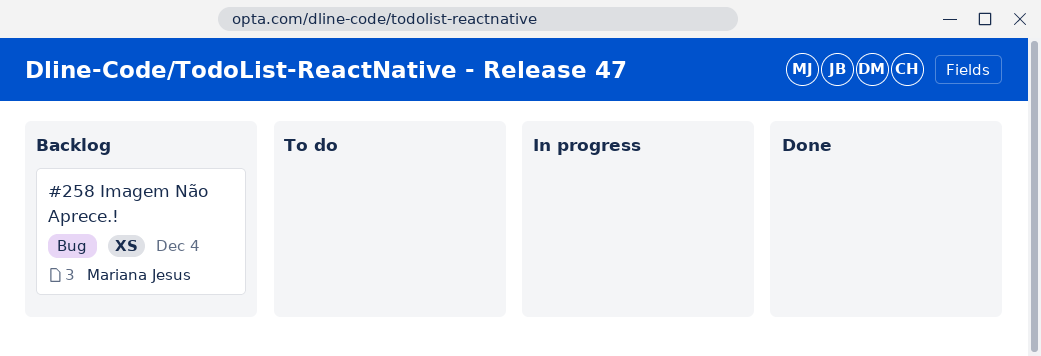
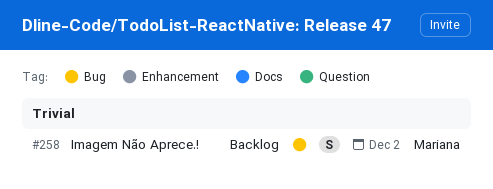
#258, estimate: XS -> S
#258, due: Dec 4 -> Dec 2

